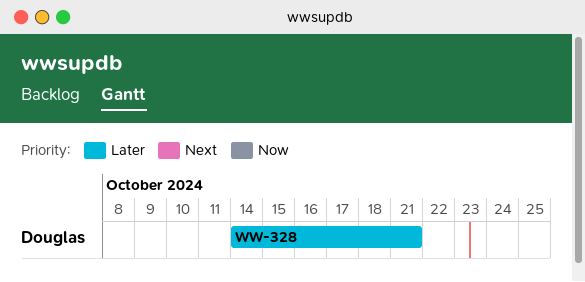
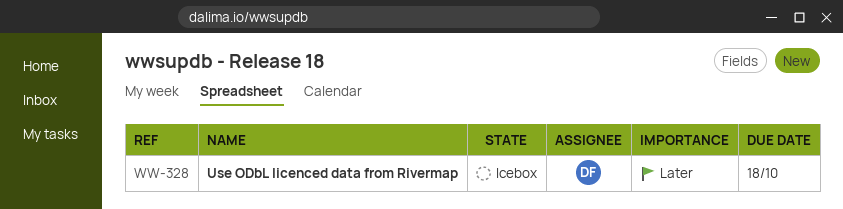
WW-328, due: Oct 21 -> Oct 18

